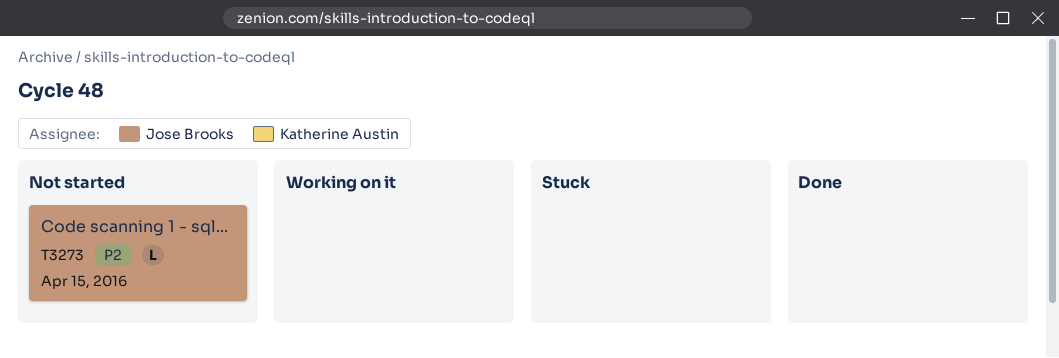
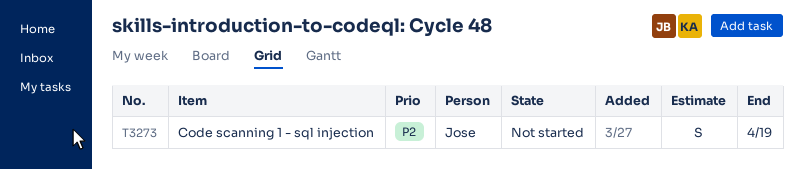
T3273, estimate: L -> S
T3273, due: Apr 15 -> Apr 19

